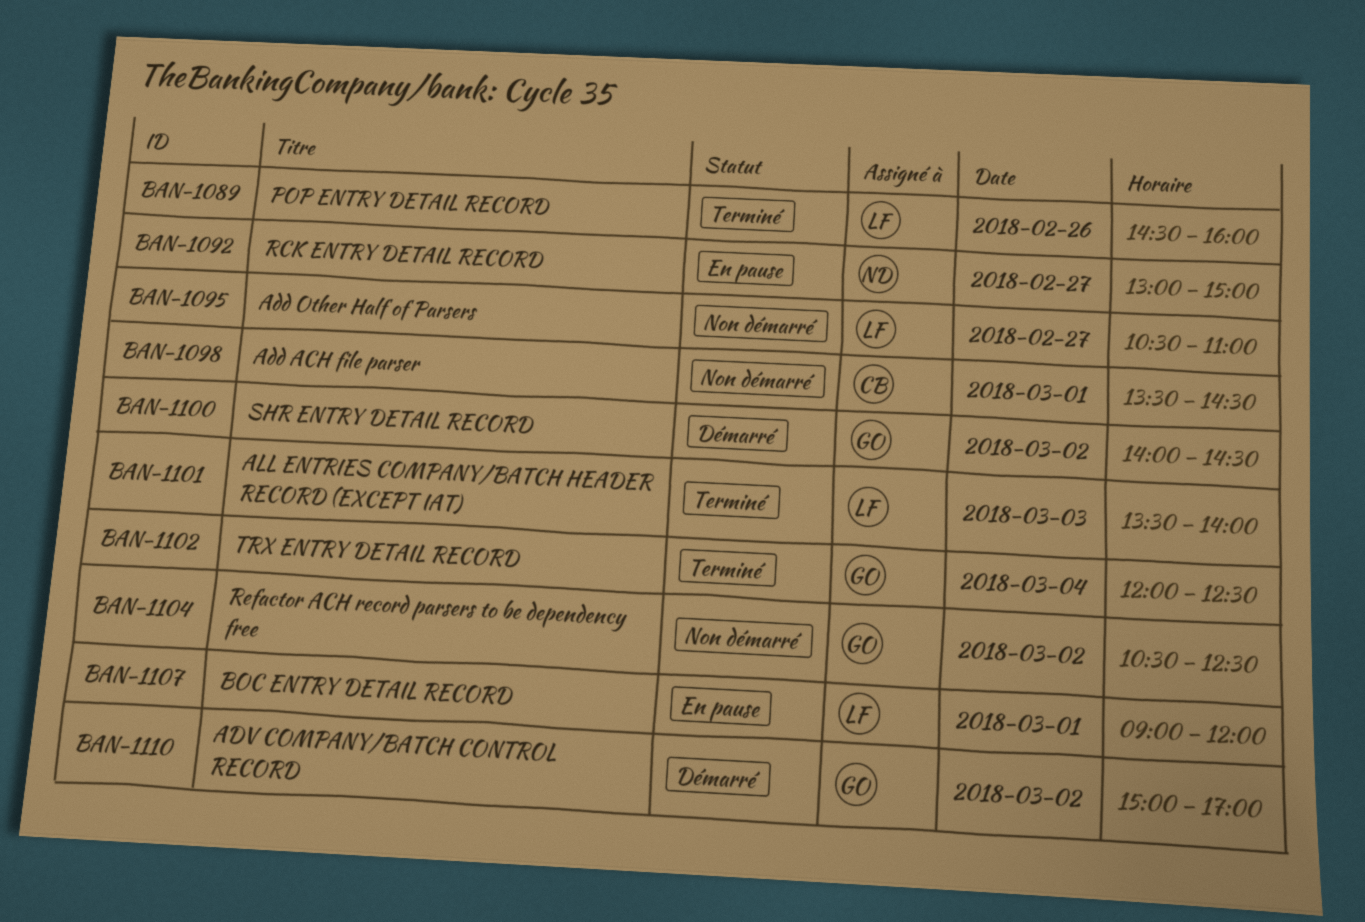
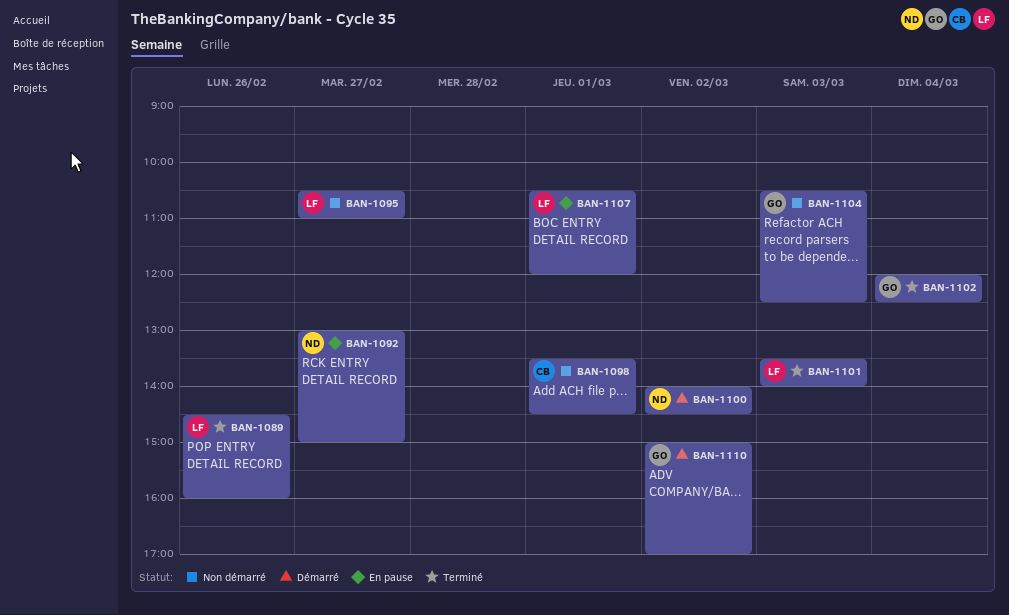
BAN-1100, owner: GO -> ND
BAN-1104, day: Mar 2 -> Mar 3
BAN-1107, begins: 09:00 -> 10:30

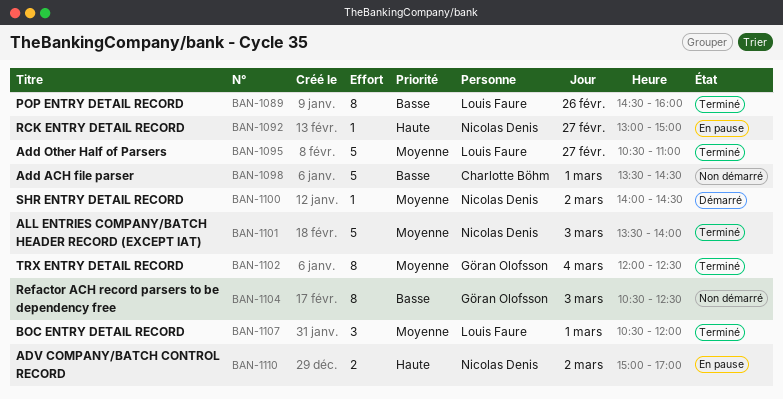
BAN-1095, status: Non démarré -> Terminé
BAN-1101, owner: Louis Faure -> Nicolas Denis
BAN-1107, status: En pause -> Terminé
BAN-1110, status: Démarré -> En pause
BAN-1110, owner: Göran Olofsson -> Nicolas Denis

